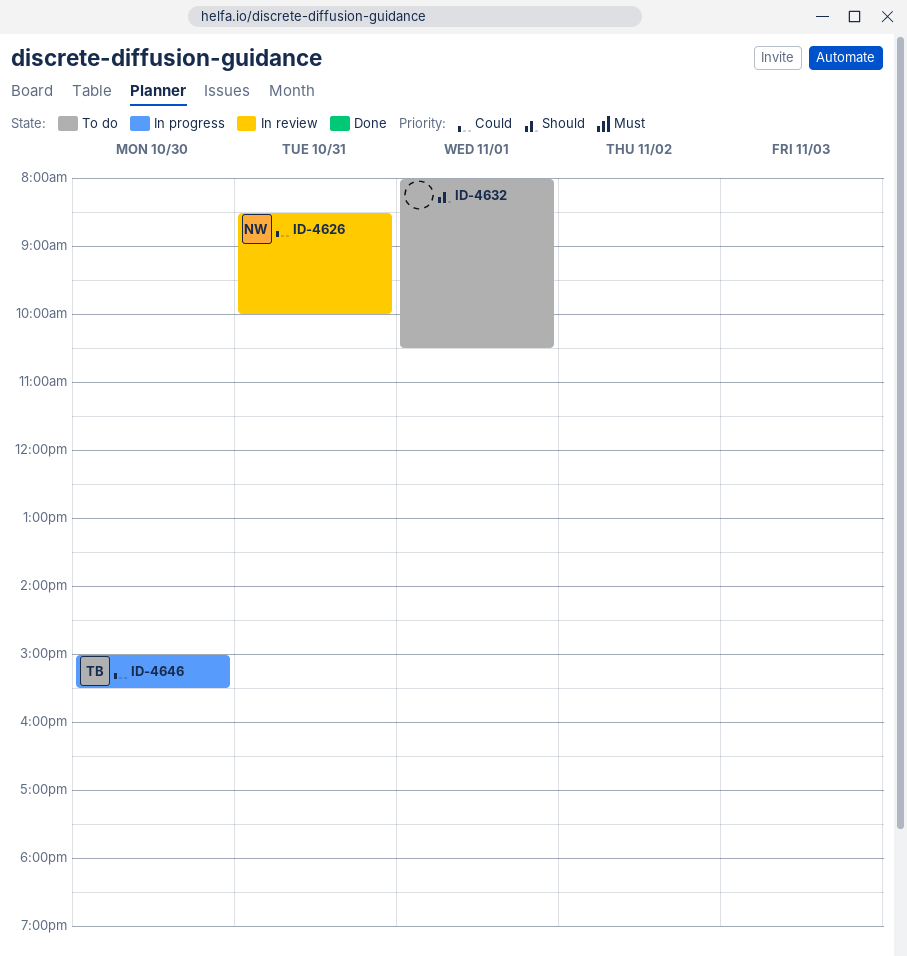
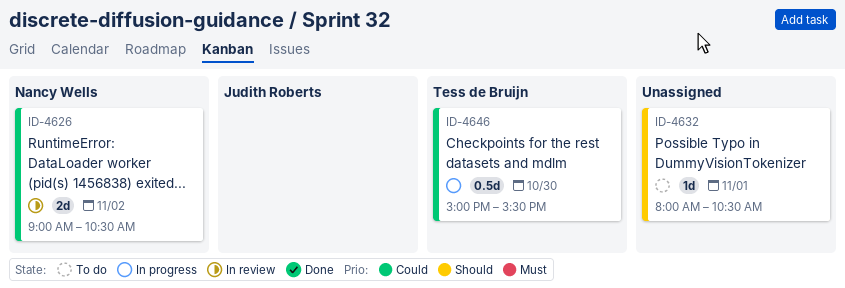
ID-4626, day: Oct 31 -> Nov 2
ID-4626, begins: 08:30 -> 09:00
ID-4626, ends: 10:00 -> 10:30

